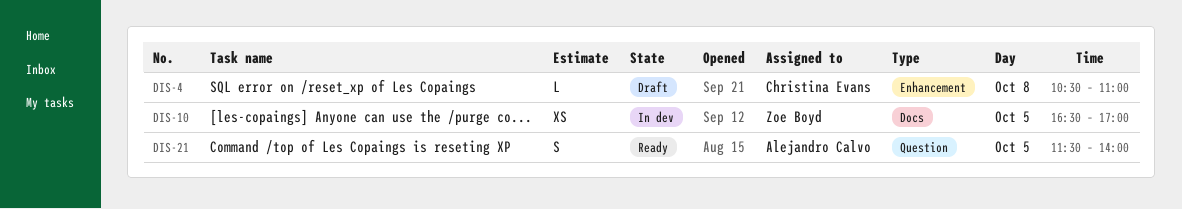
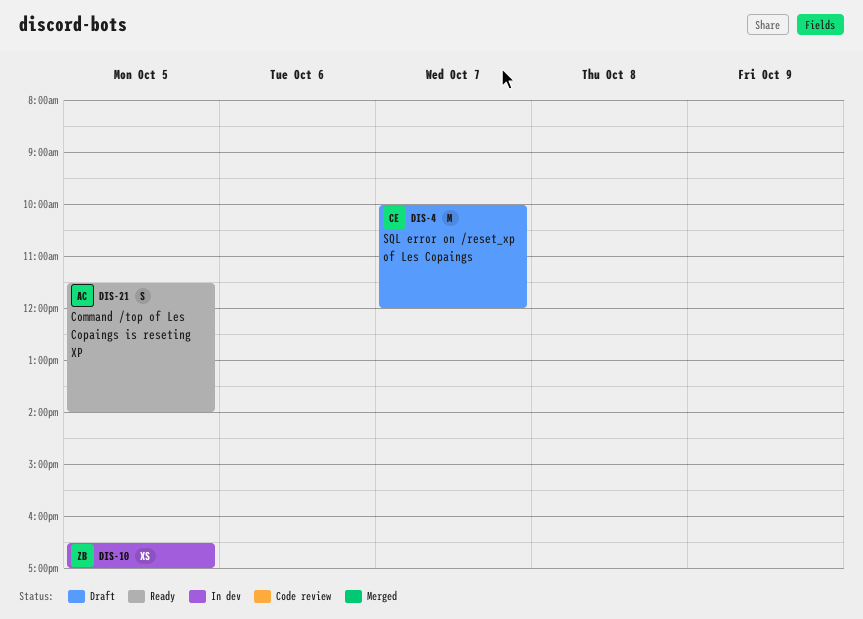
DIS-4, estimate: L -> M
DIS-4, day: Oct 8 -> Oct 7
DIS-4, begins: 10:30 -> 10:00
DIS-4, ends: 11:00 -> 12:00

